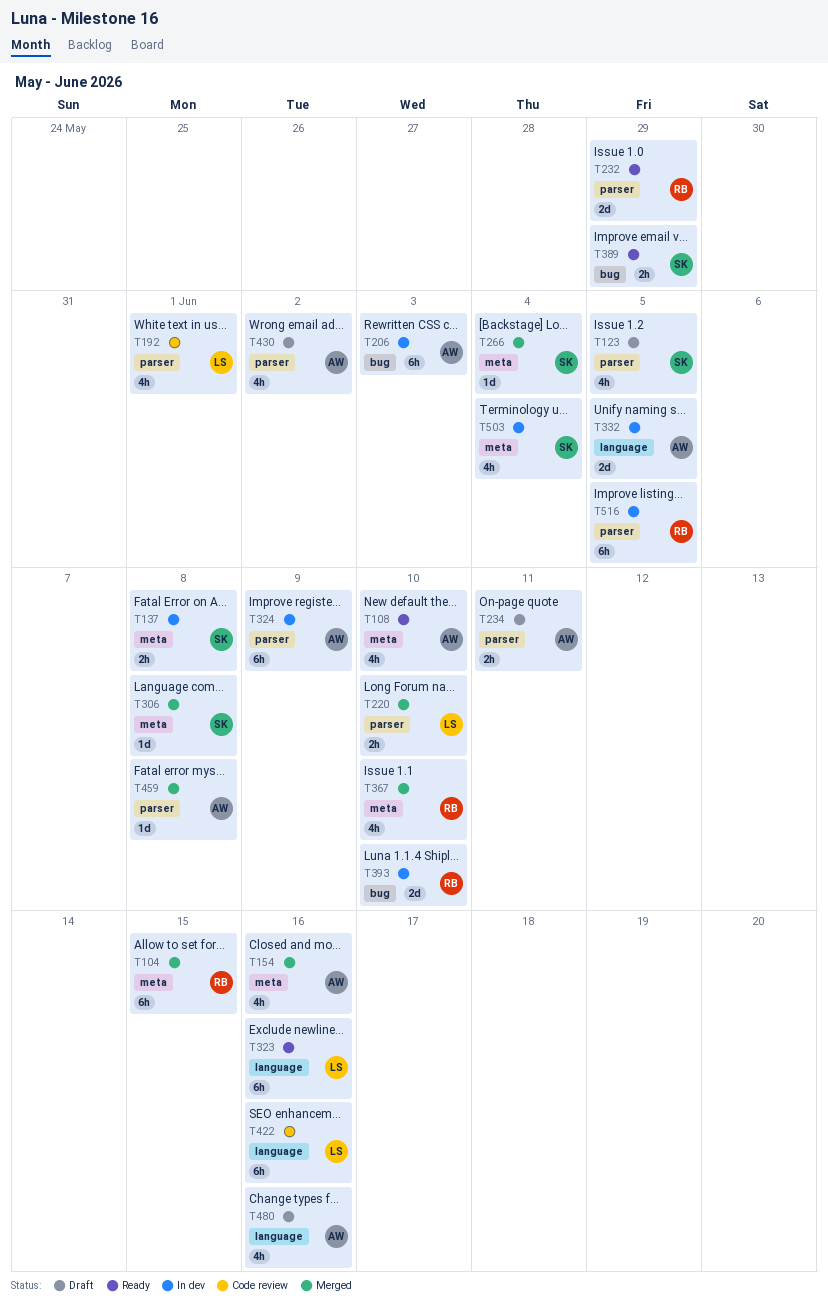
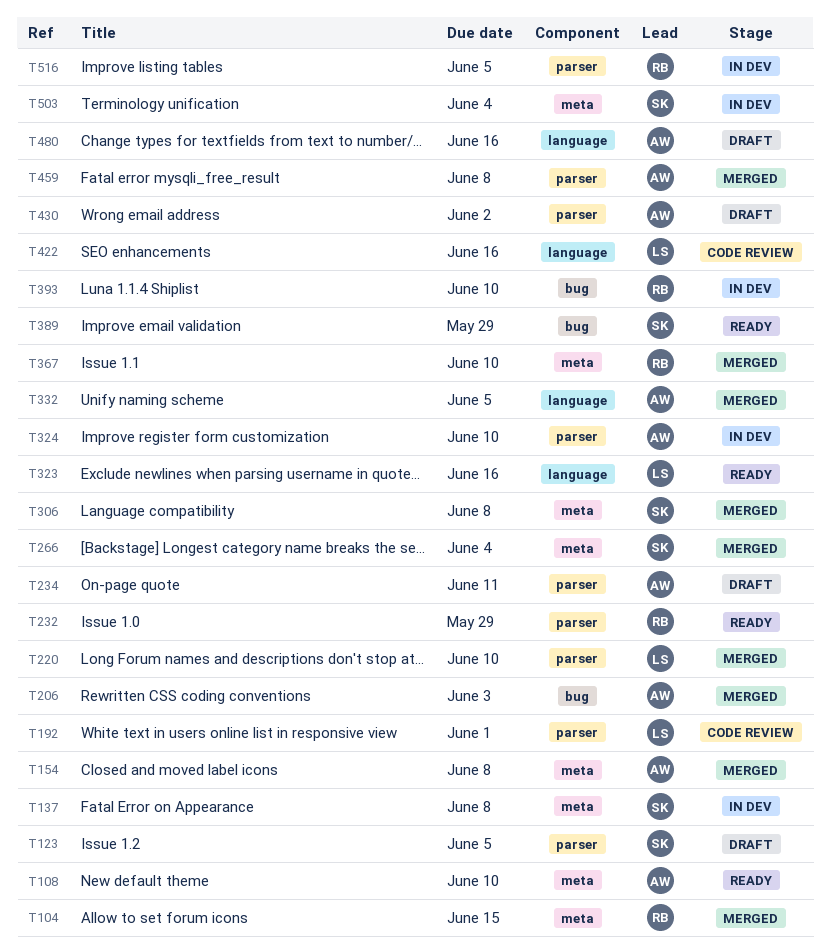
T154, due: Jun 16 -> Jun 8
T206, status: In dev -> Merged
T324, due: Jun 9 -> Jun 10
T332, status: In dev -> Merged

